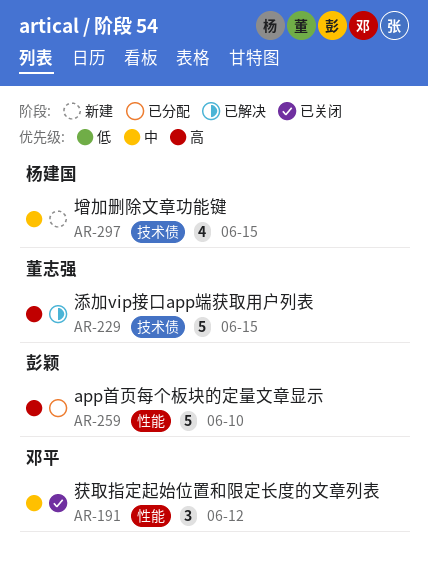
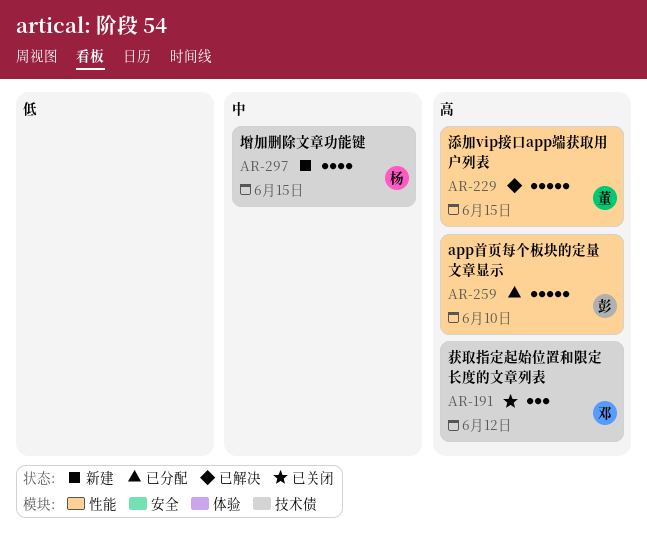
AR-191, priority: 中 -> 高
AR-191, label: 性能 -> 技术债
AR-229, label: 技术债 -> 性能

